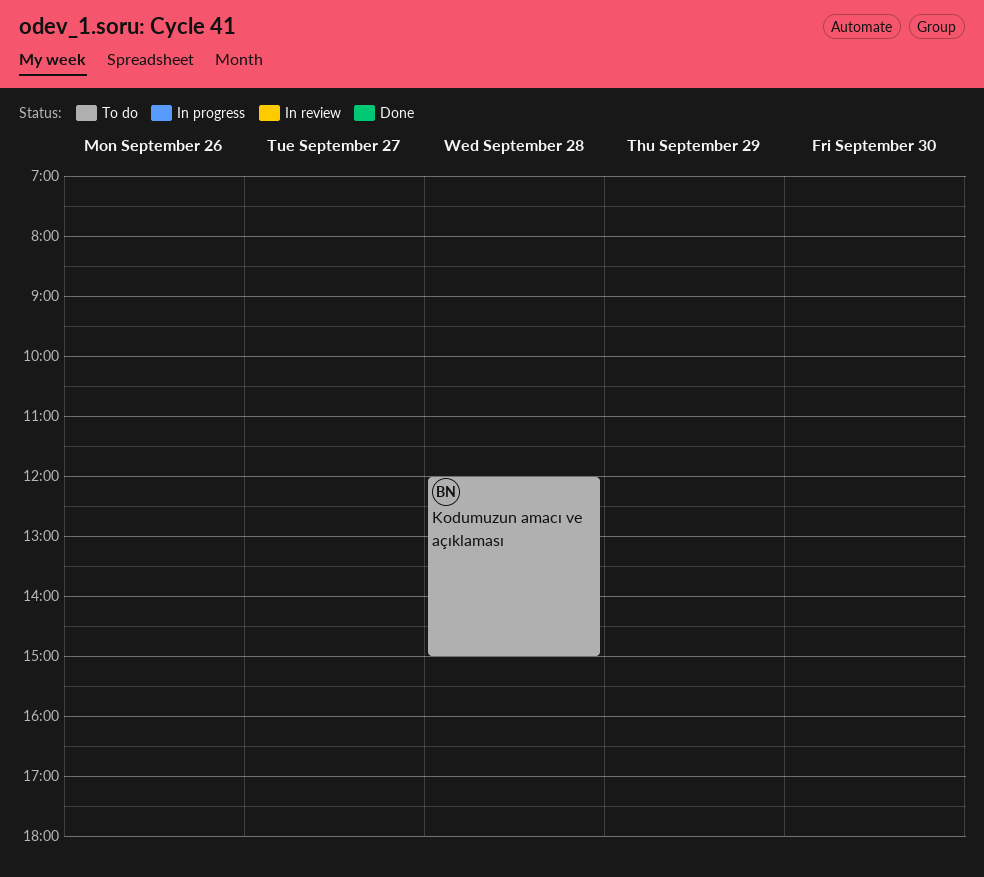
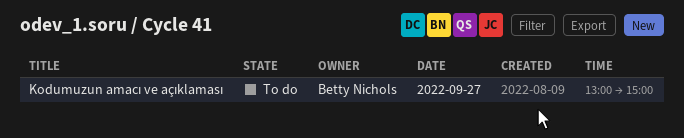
Kodumuzun amacı ve açıklaması, day: Sep 28 -> Sep 27
Kodumuzun amacı ve açıklaması, begins: 12:00 -> 13:00

